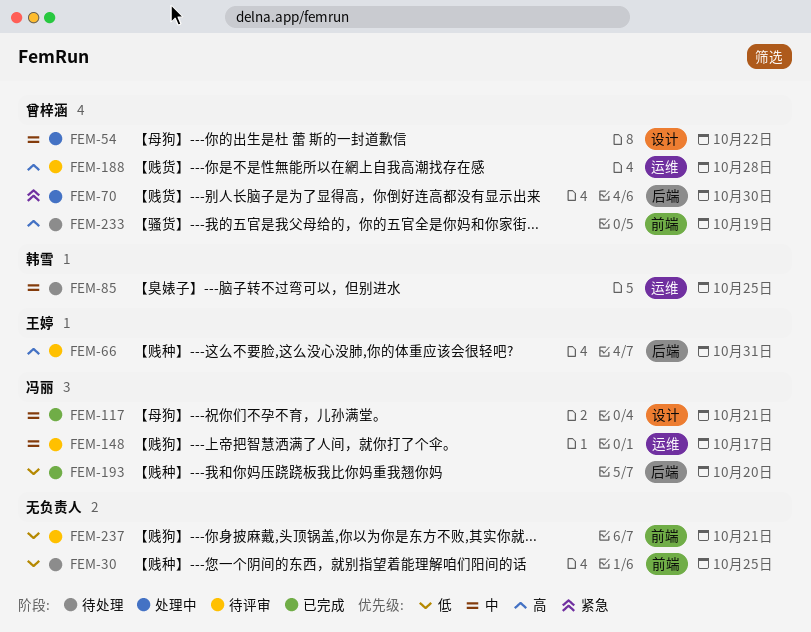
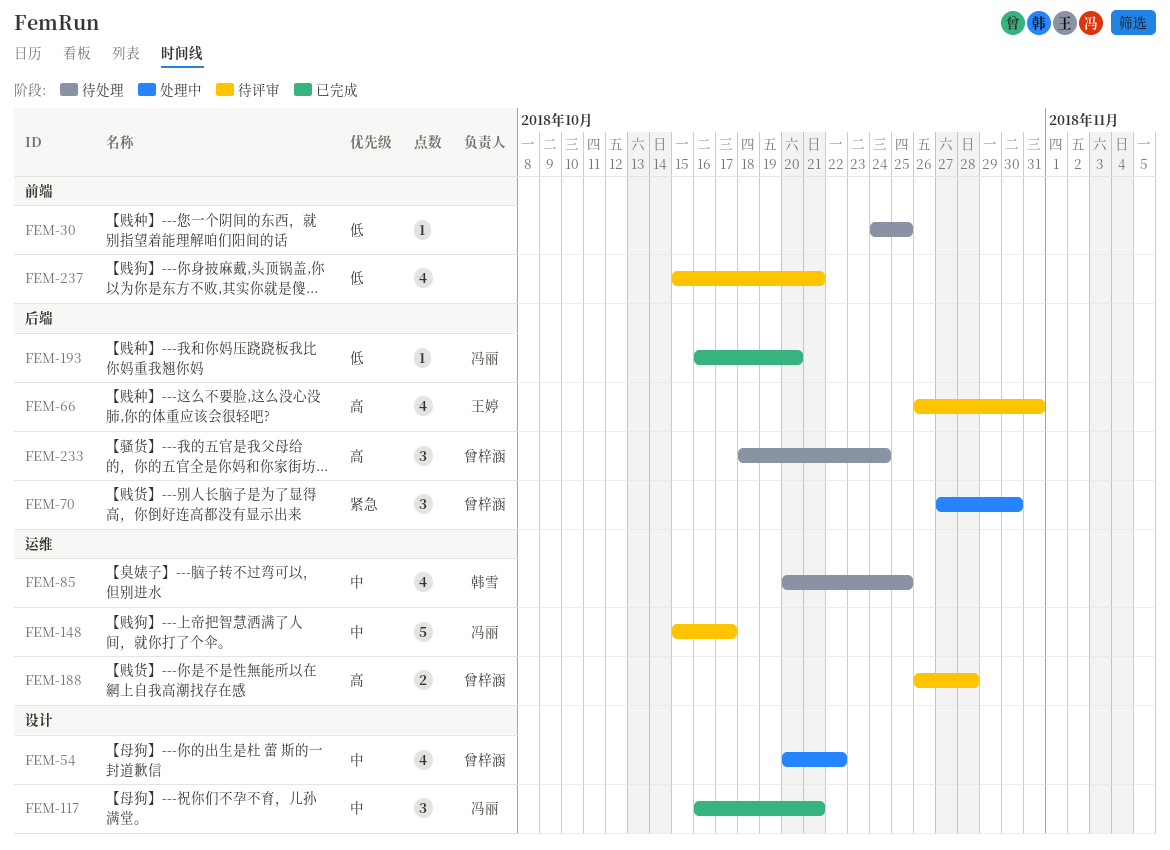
FEM-233, label: 前端 -> 后端
FEM-233, due: Oct 19 -> Oct 24

